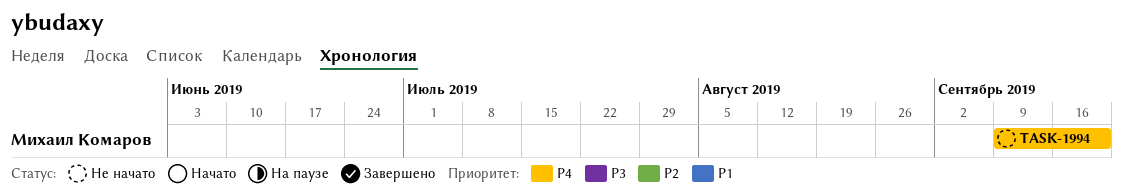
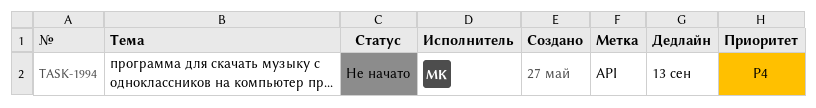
TASK-1994, due: Sep 20 -> Sep 13

